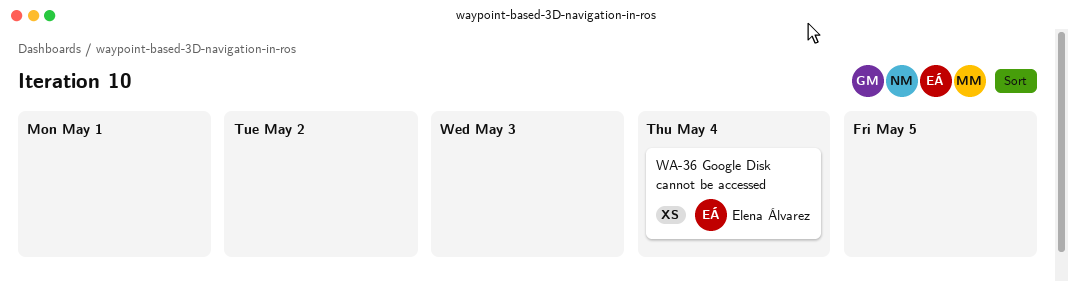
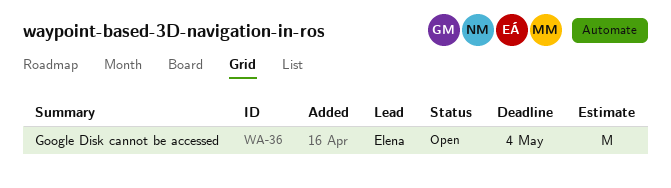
WA-36, estimate: XS -> M

